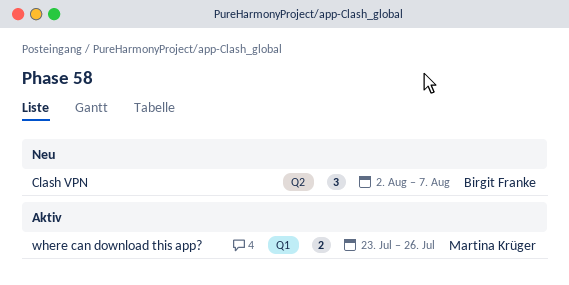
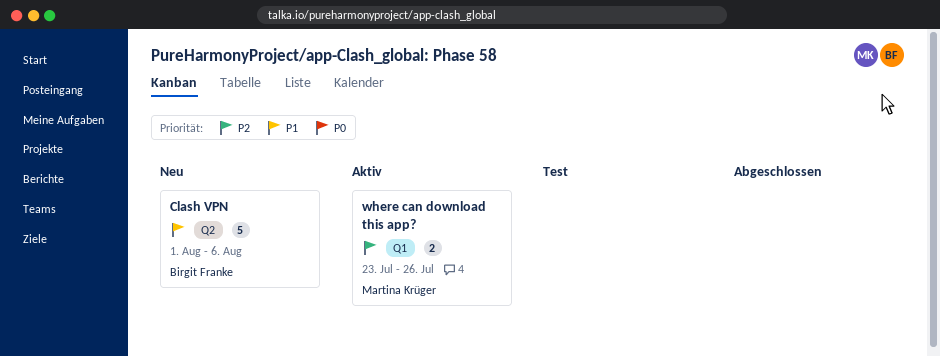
Clash VPN, estimate: 3 -> 5
Clash VPN, start: Aug 2 -> Aug 1
Clash VPN, due: Aug 7 -> Aug 6

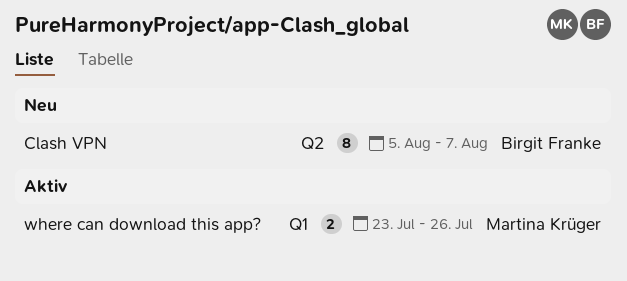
Clash VPN, estimate: 5 -> 8
Clash VPN, start: Aug 1 -> Aug 5
Clash VPN, due: Aug 6 -> Aug 7

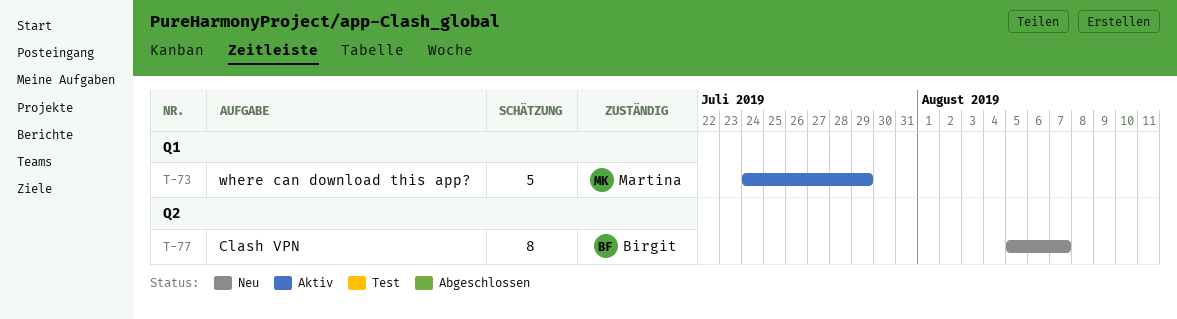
where can download this app?, estimate: 2 -> 5
where can download this app?, start: Jul 23 -> Jul 24
where can download this app?, due: Jul 26 -> Jul 29

